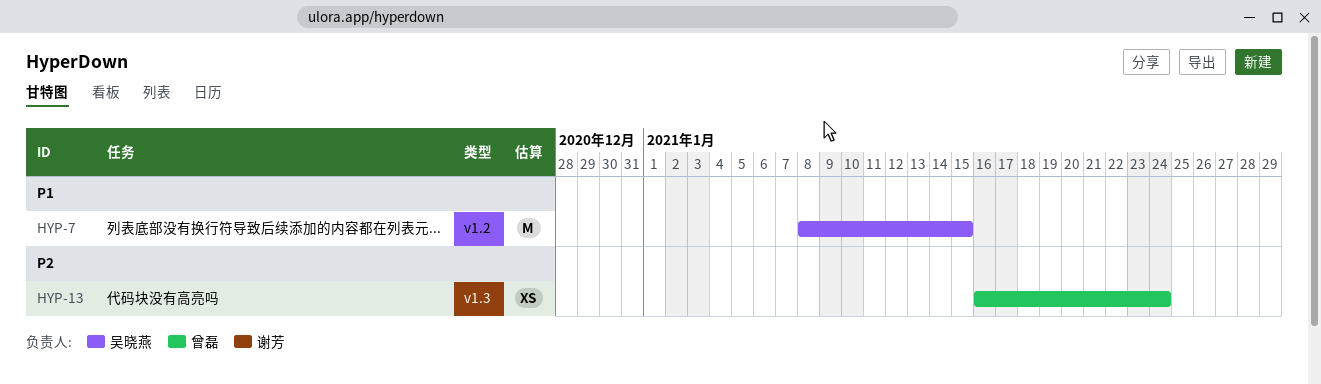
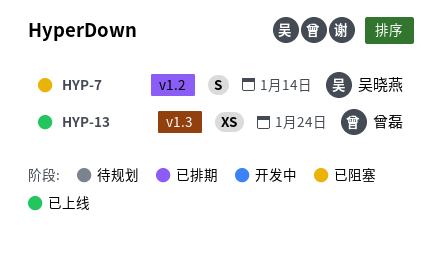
HYP-7, estimate: M -> S
HYP-7, due: Jan 15 -> Jan 14

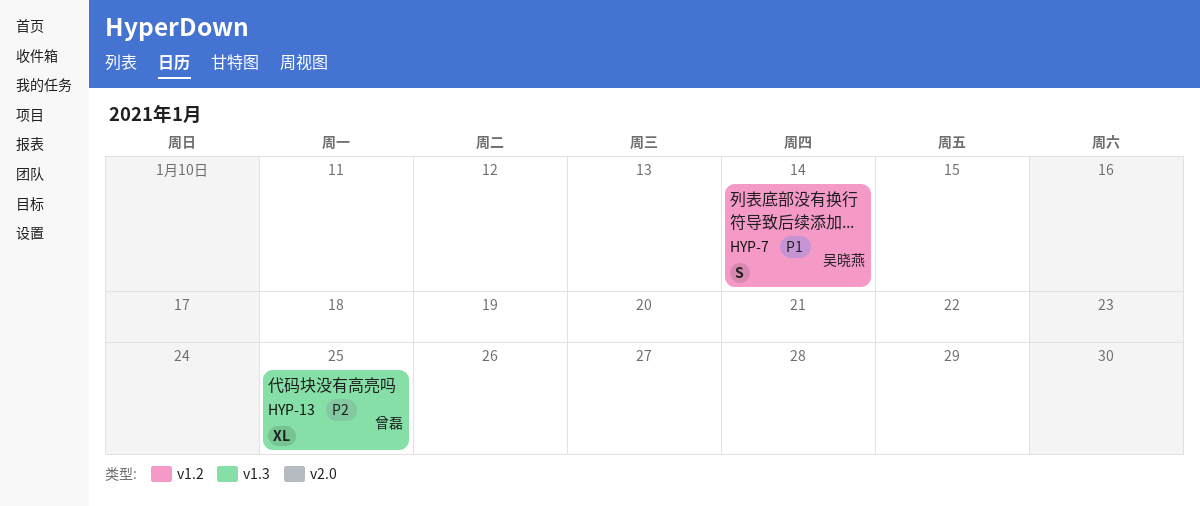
HYP-13, estimate: XS -> XL
HYP-13, due: Jan 24 -> Jan 25

